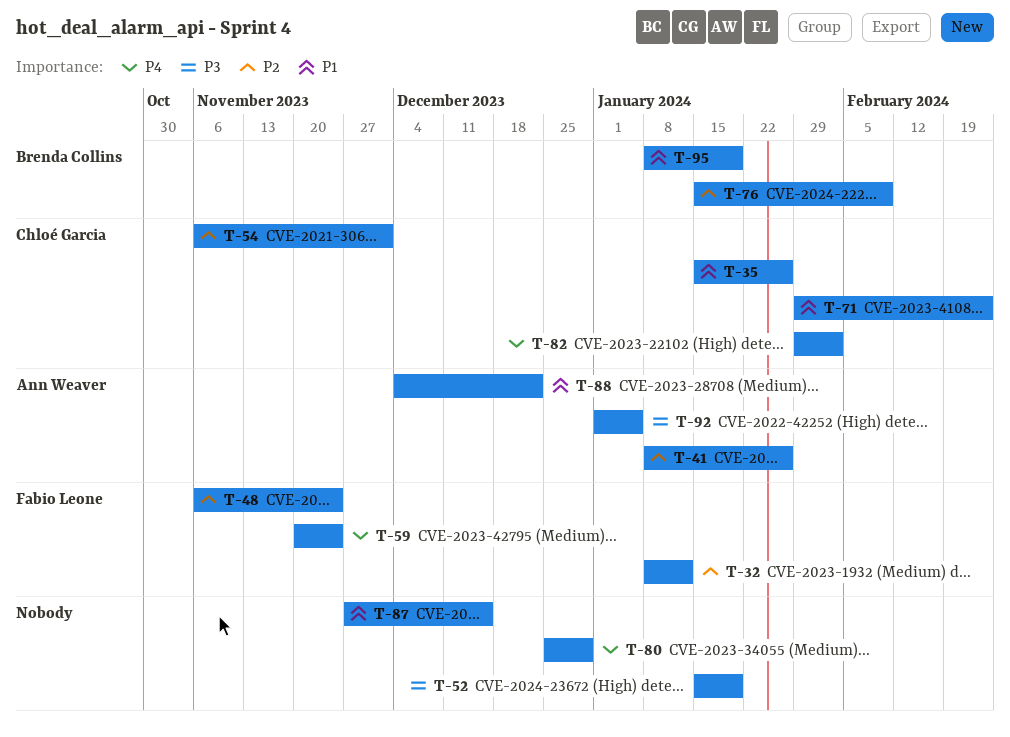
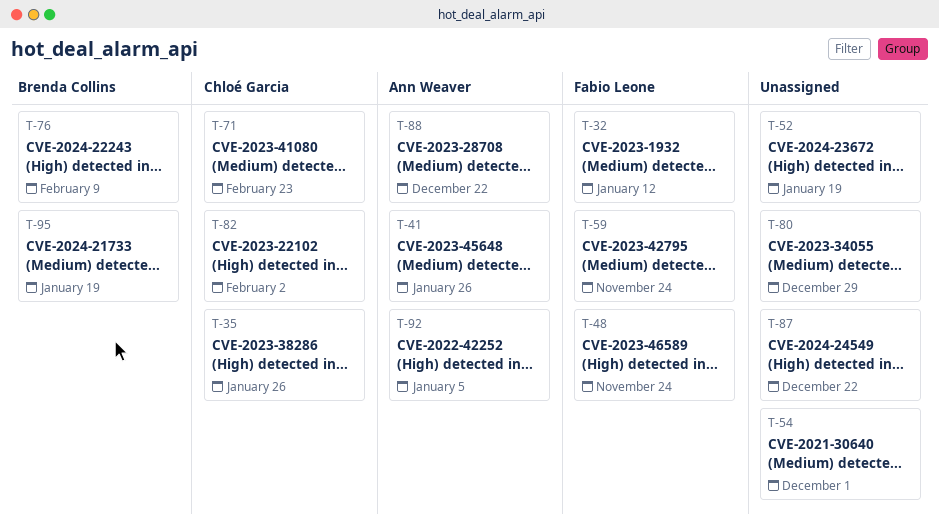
T-54, owner: Chloé Garcia -> none
T-87, due: Dec 15 -> Dec 22

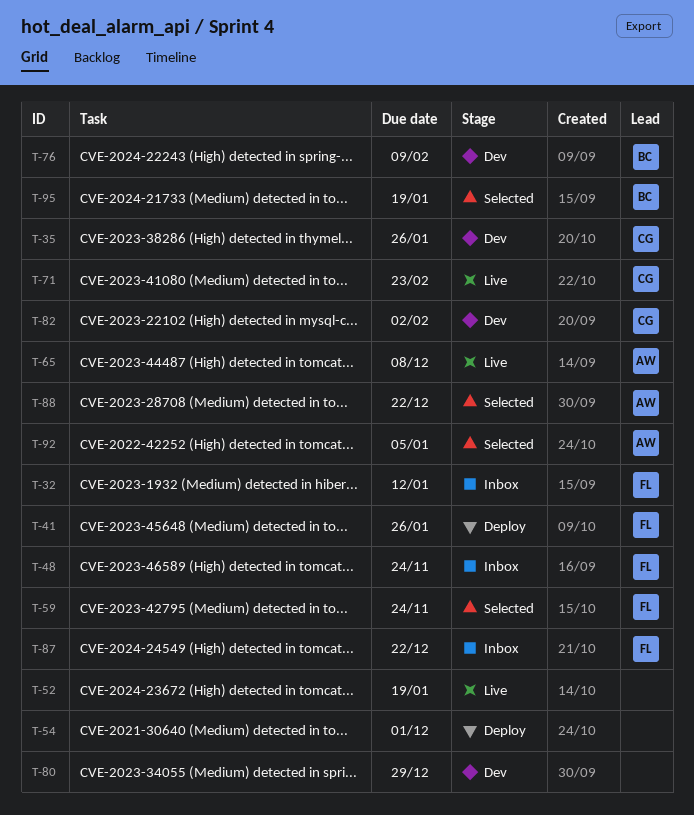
T-41, owner: Ann Weaver -> Fabio Leone
T-65: none -> present
T-87, owner: none -> Fabio Leone

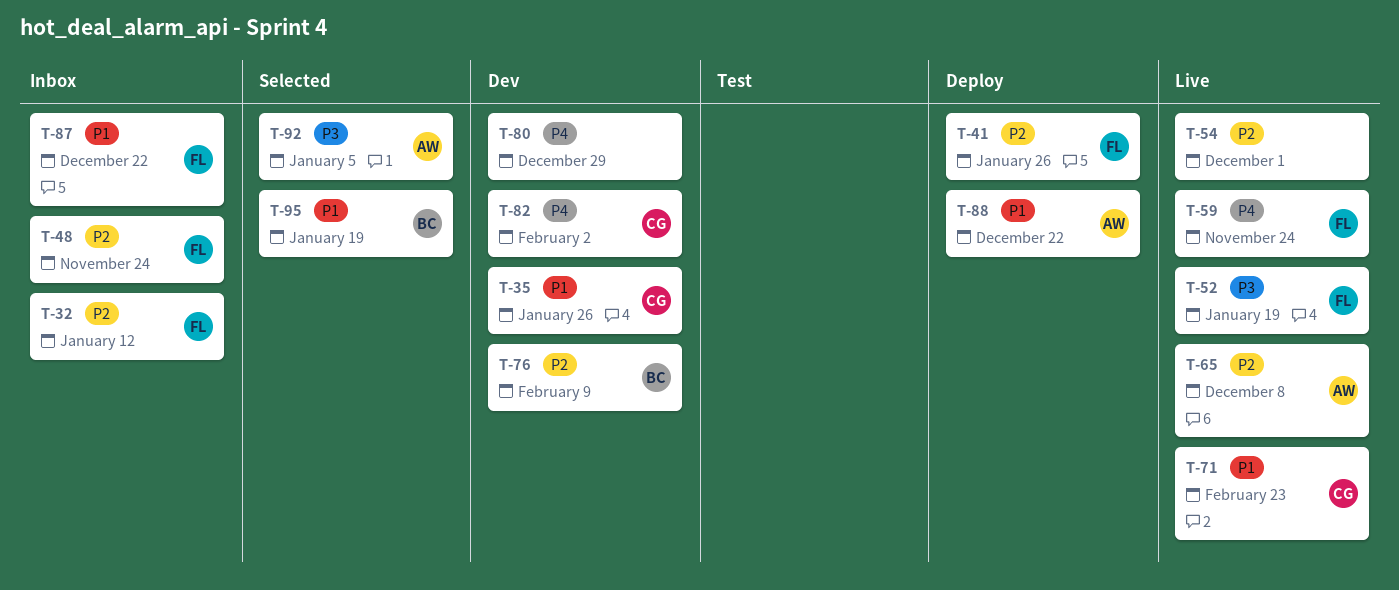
T-52, owner: none -> FL
T-54, status: Deploy -> Live
T-59, status: Selected -> Live
T-88, status: Selected -> Deploy

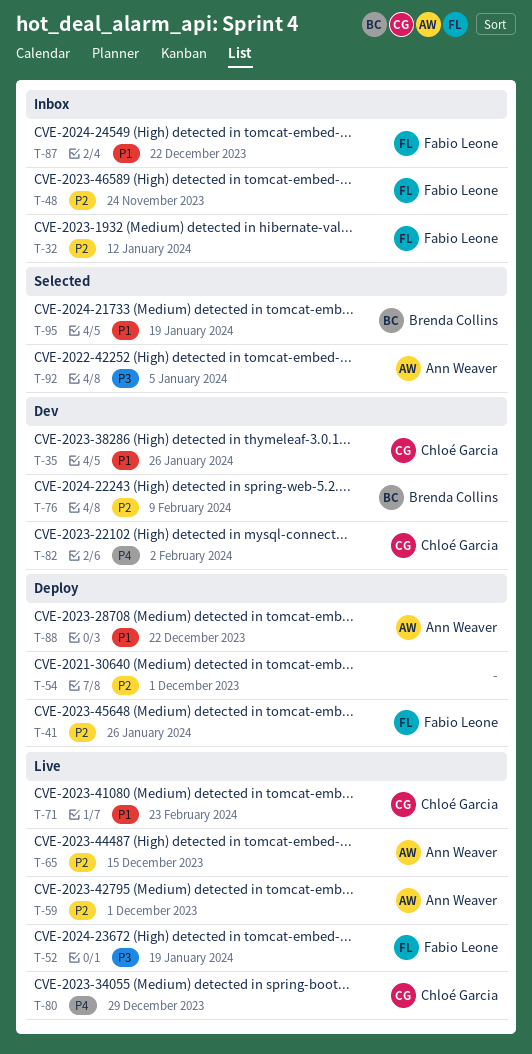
T-54, status: Live -> Deploy
T-59, owner: Fabio Leone -> Ann Weaver
T-59, priority: P4 -> P2
T-59, due: Nov 24 -> Dec 1
T-65, due: Dec 8 -> Dec 15
T-80, status: Dev -> Live
T-80, owner: none -> Chloé Garcia

